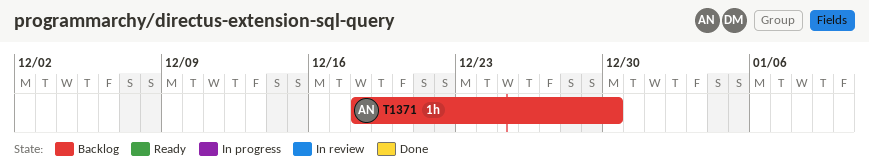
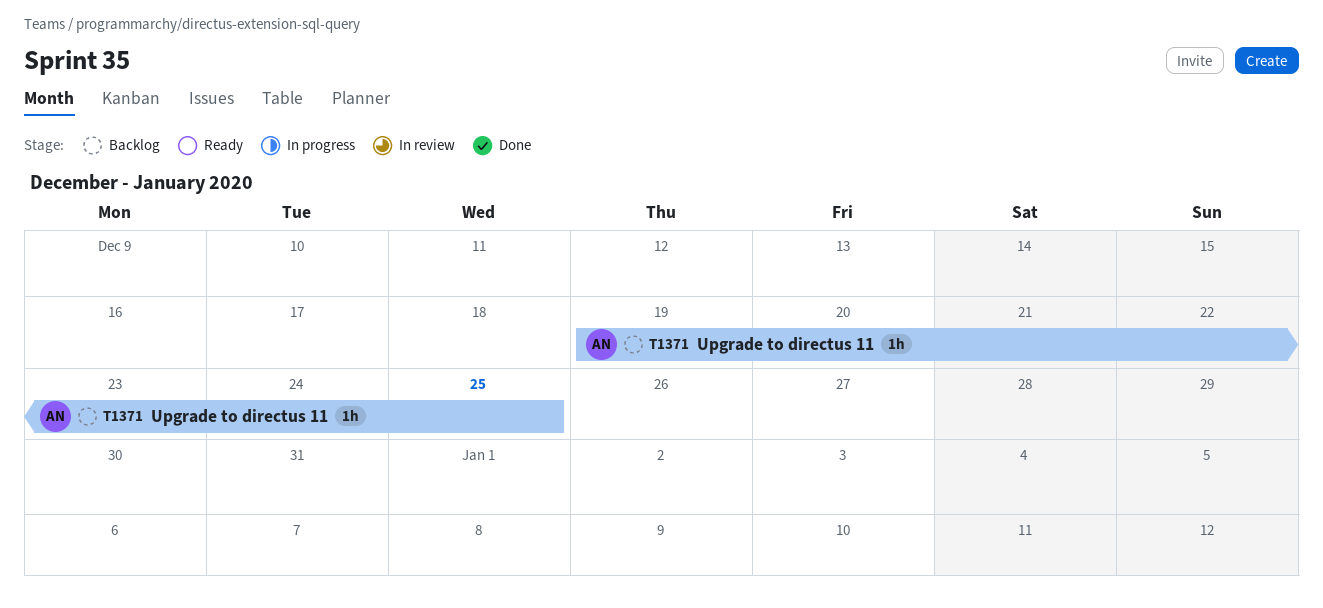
T1371, start: Dec 18 -> Dec 19
T1371, due: Dec 30 -> Dec 25

